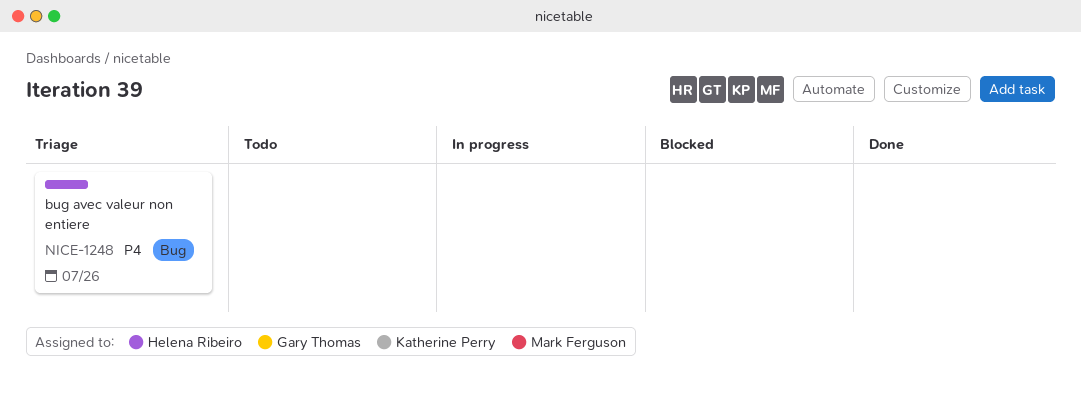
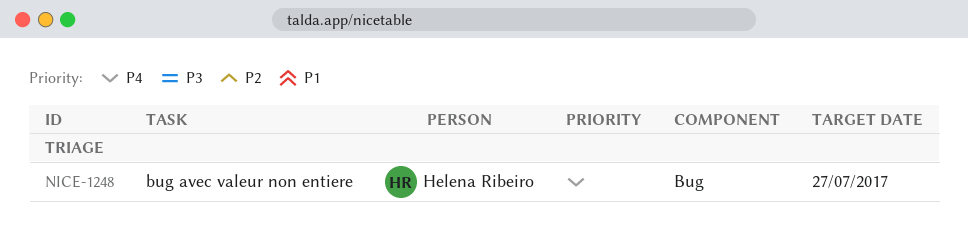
NICE-1248, due: Jul 26 -> Jul 27

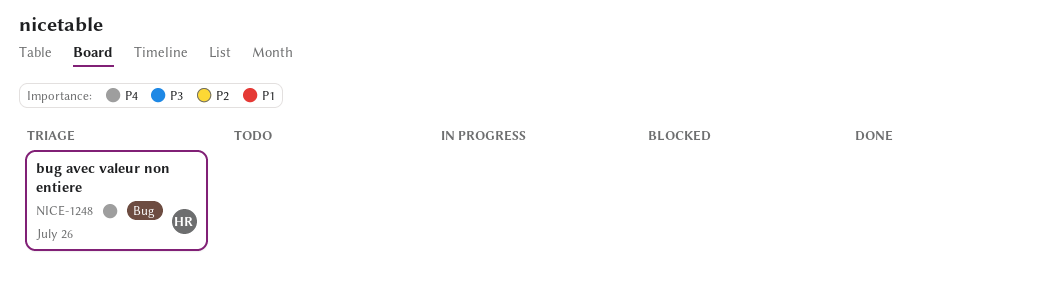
NICE-1248, due: Jul 27 -> Jul 26

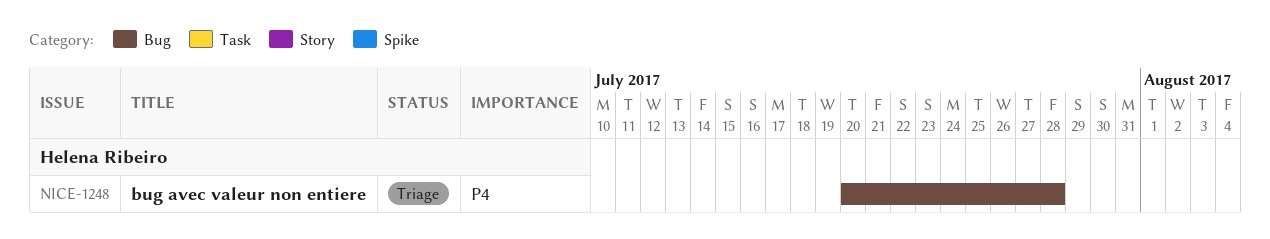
NICE-1248, due: Jul 26 -> Jul 28

